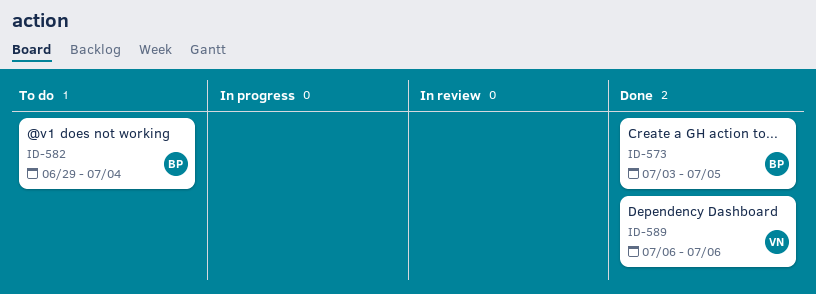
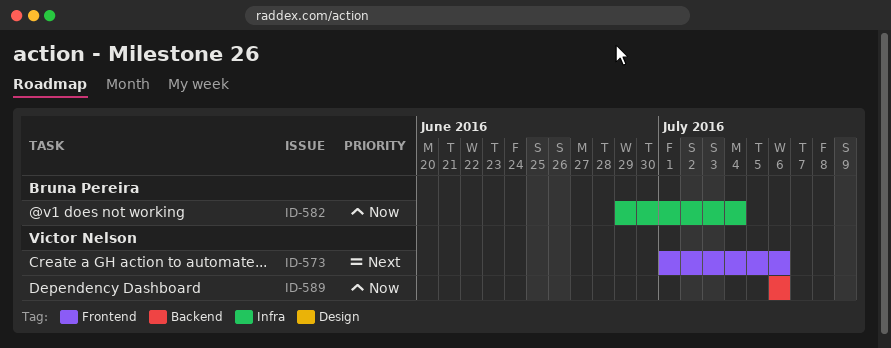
ID-573, owner: Bruna Pereira -> Victor Nelson
ID-573, start: Jul 3 -> Jul 1
ID-573, due: Jul 5 -> Jul 6

